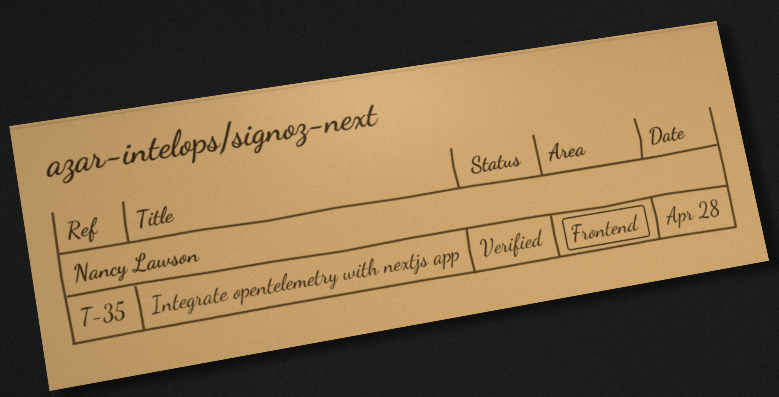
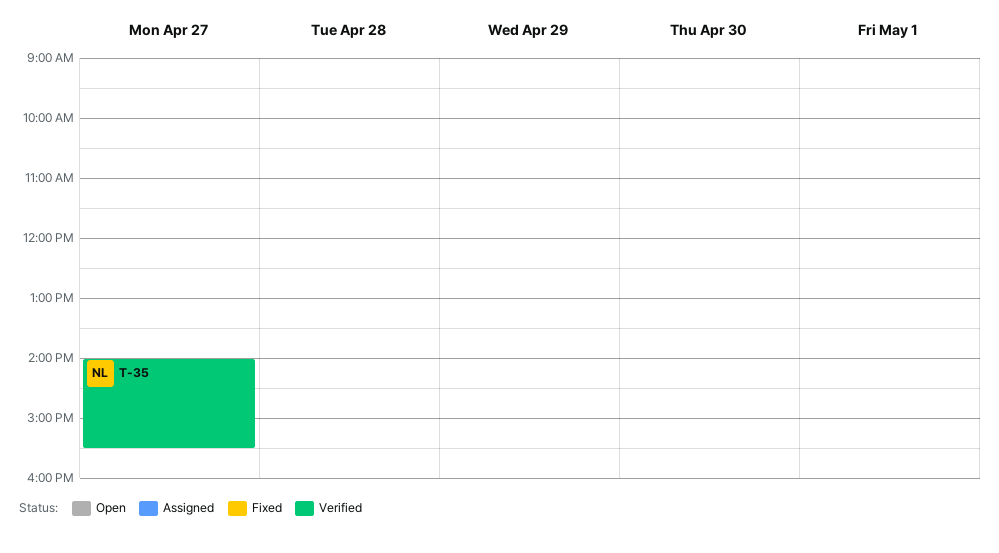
T-35, day: Apr 28 -> Apr 27

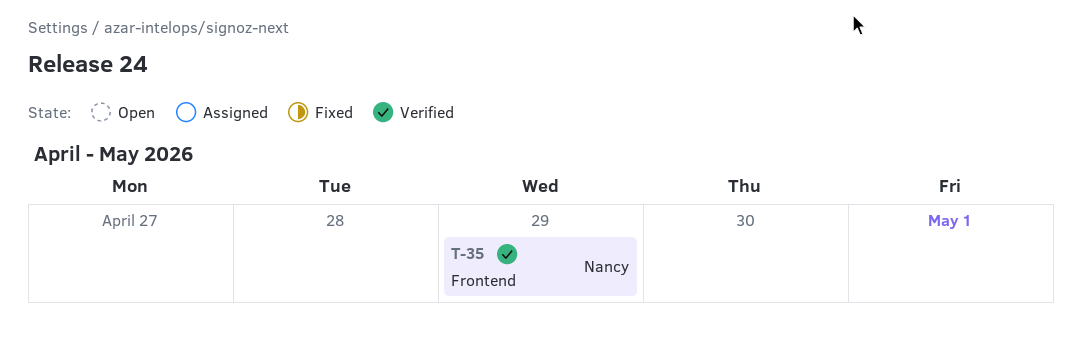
T-35, day: Apr 27 -> Apr 29

